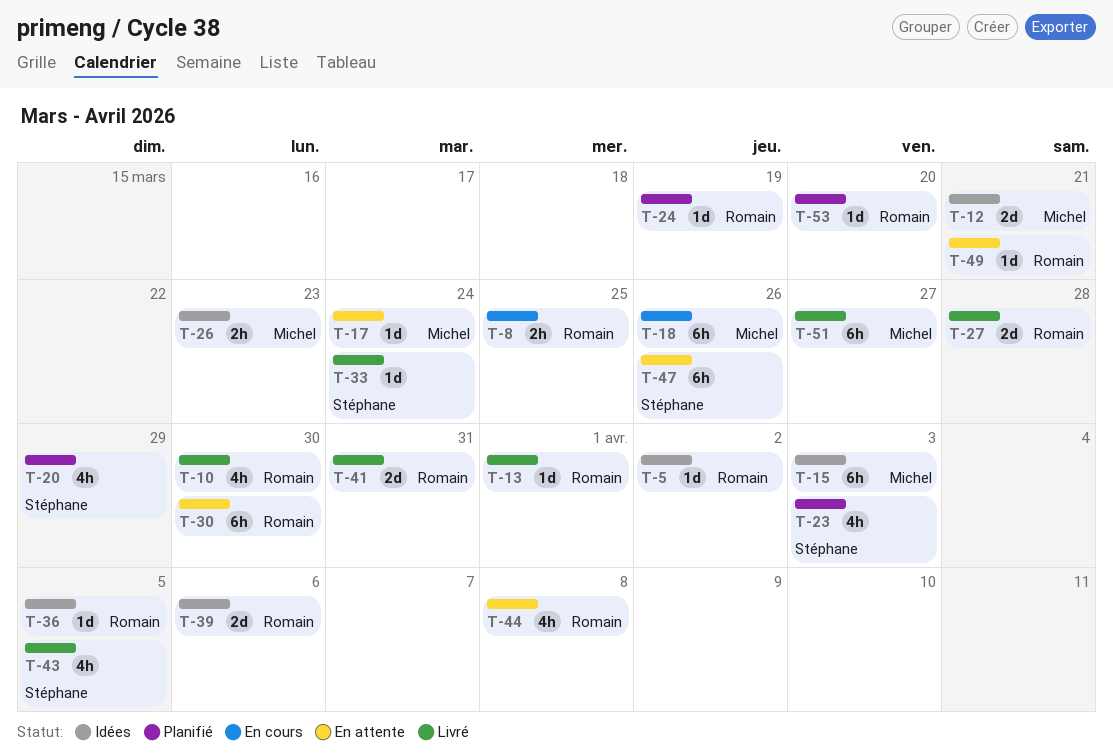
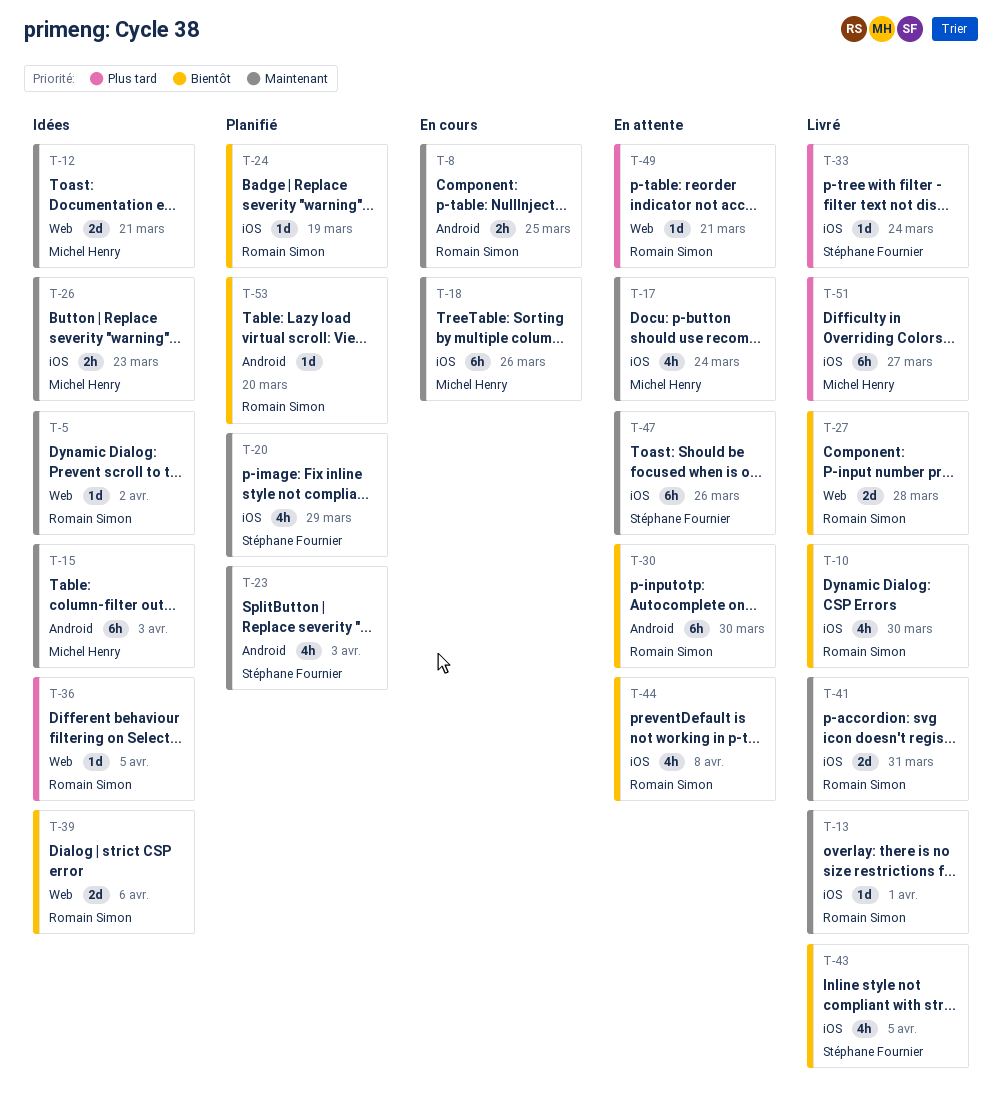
T-17, estimate: 1d -> 4h

